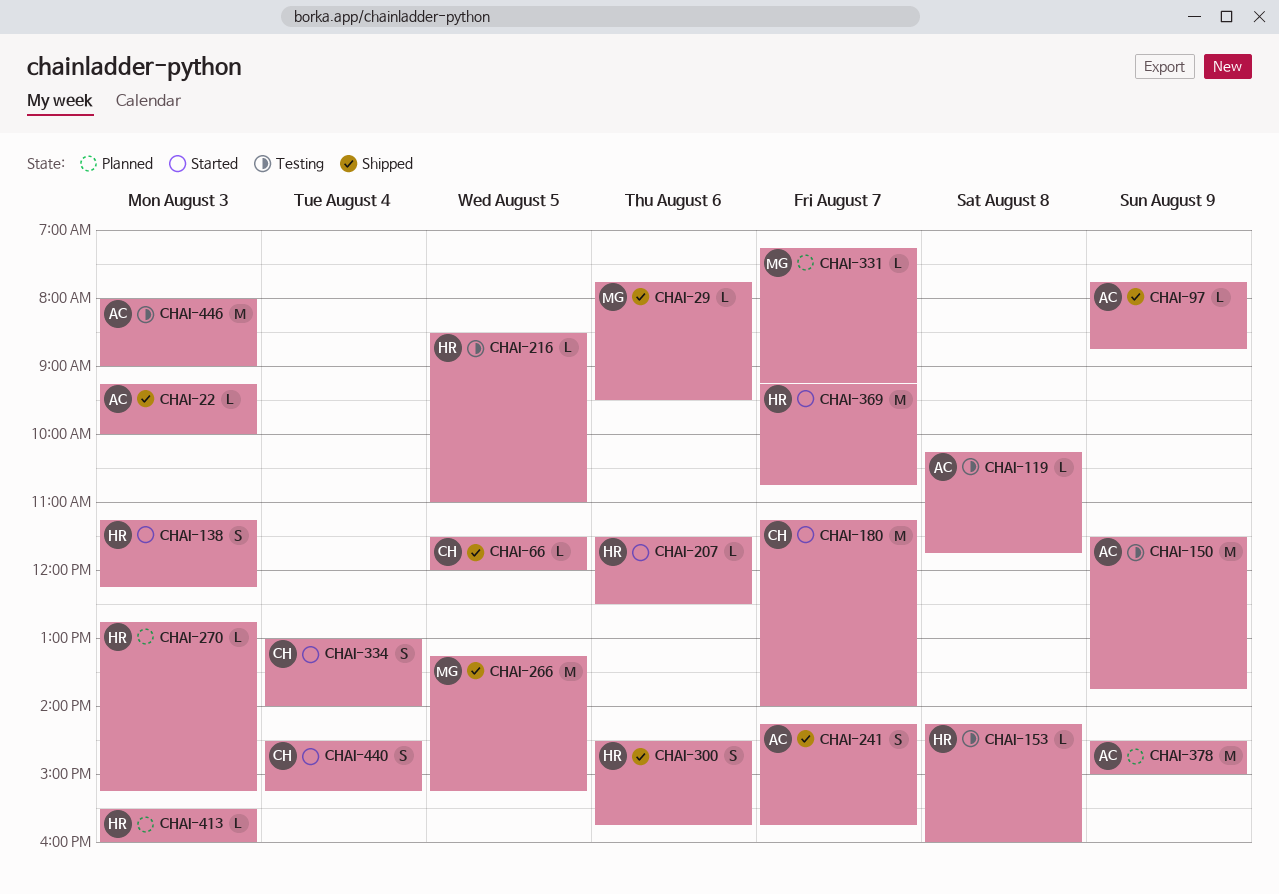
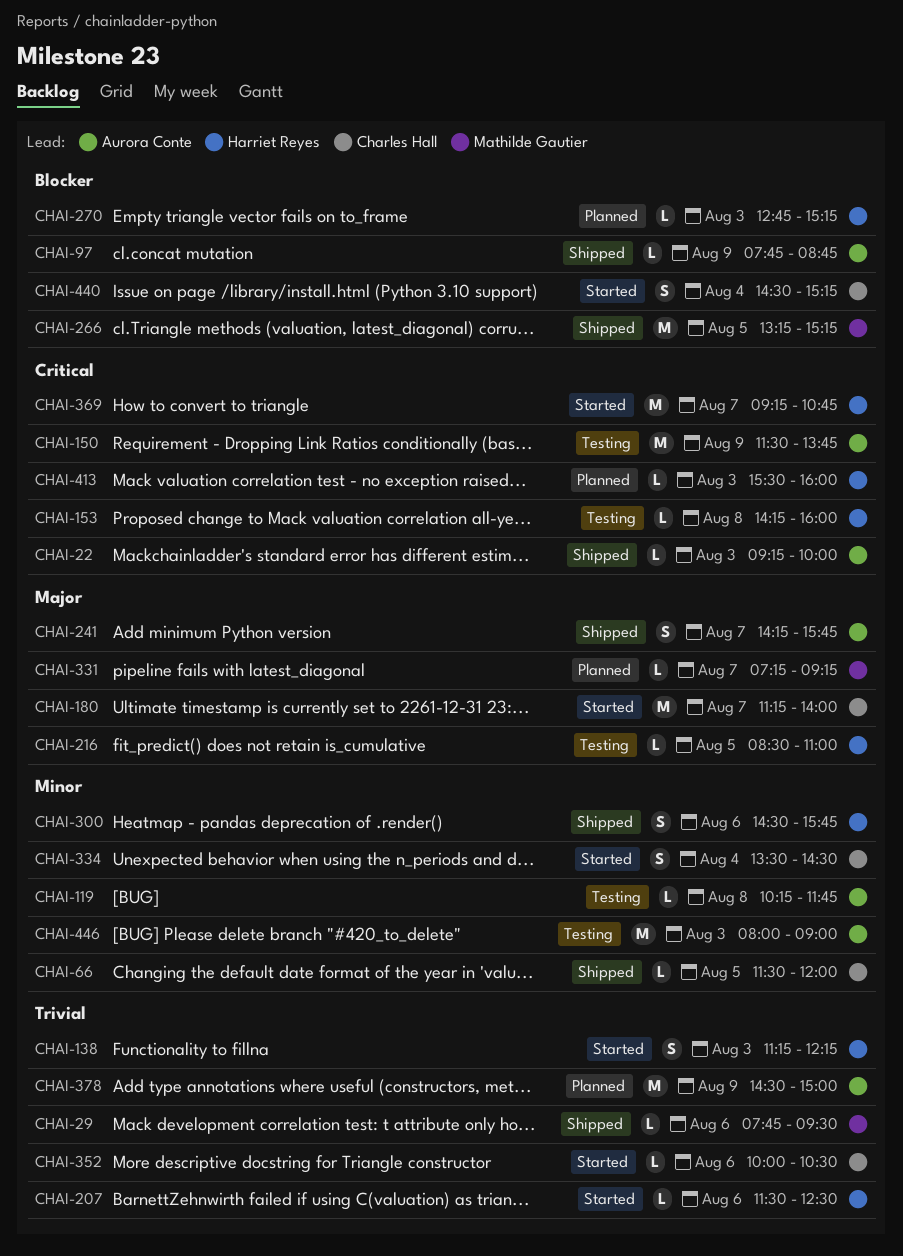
CHAI-334, begins: 13:00 -> 13:30
CHAI-334, ends: 14:00 -> 14:30
CHAI-352: none -> present

